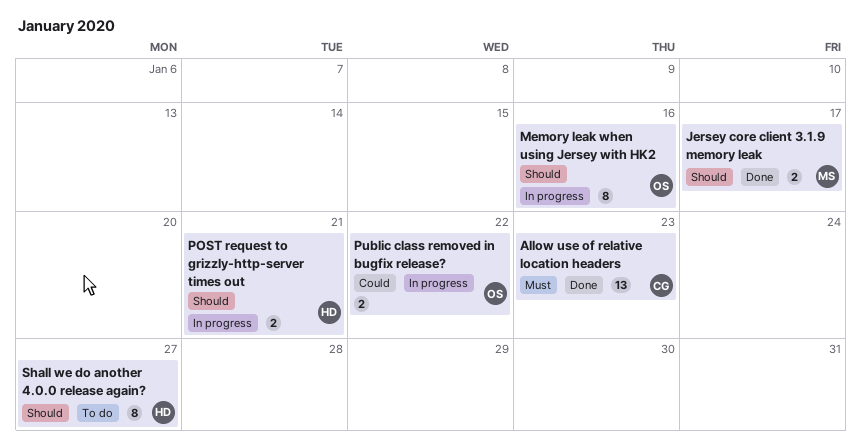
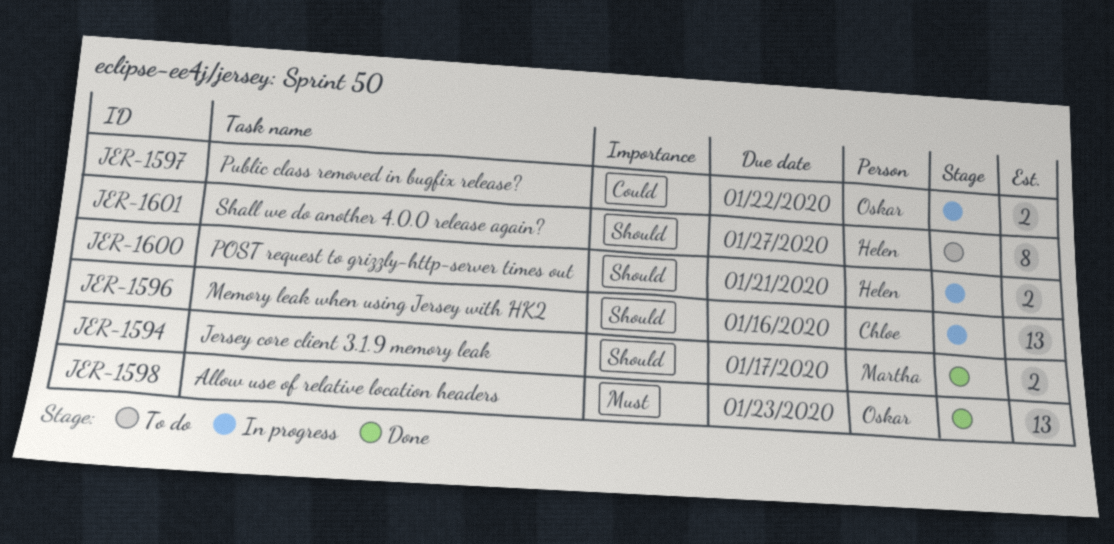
Allow use of relative location headers, owner: Chloe -> Oskar
Memory leak when using Jersey with HK2, owner: Oskar -> Chloe
Memory leak when using Jersey with HK2, estimate: 8 -> 13

